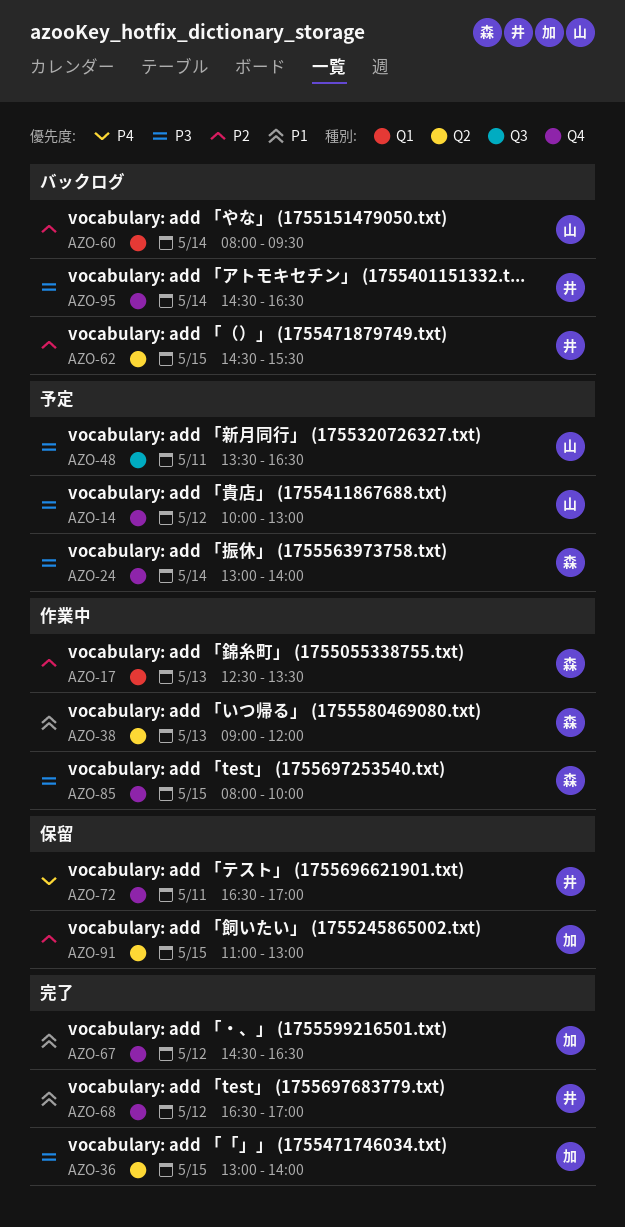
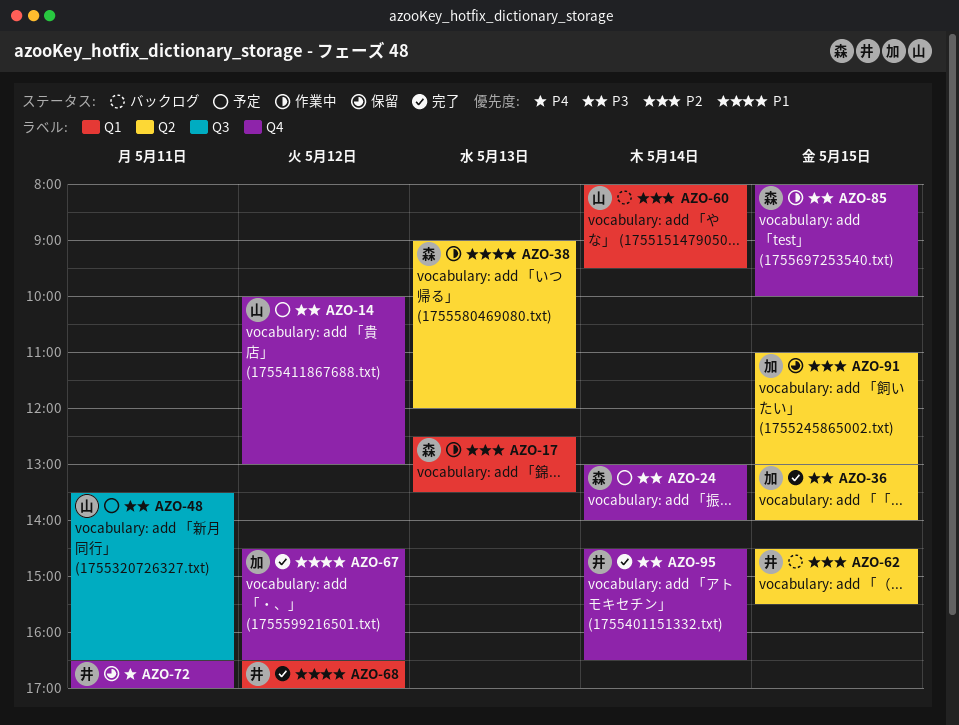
AZO-68, label: Q4 -> Q1
AZO-95, status: バックログ -> 完了

